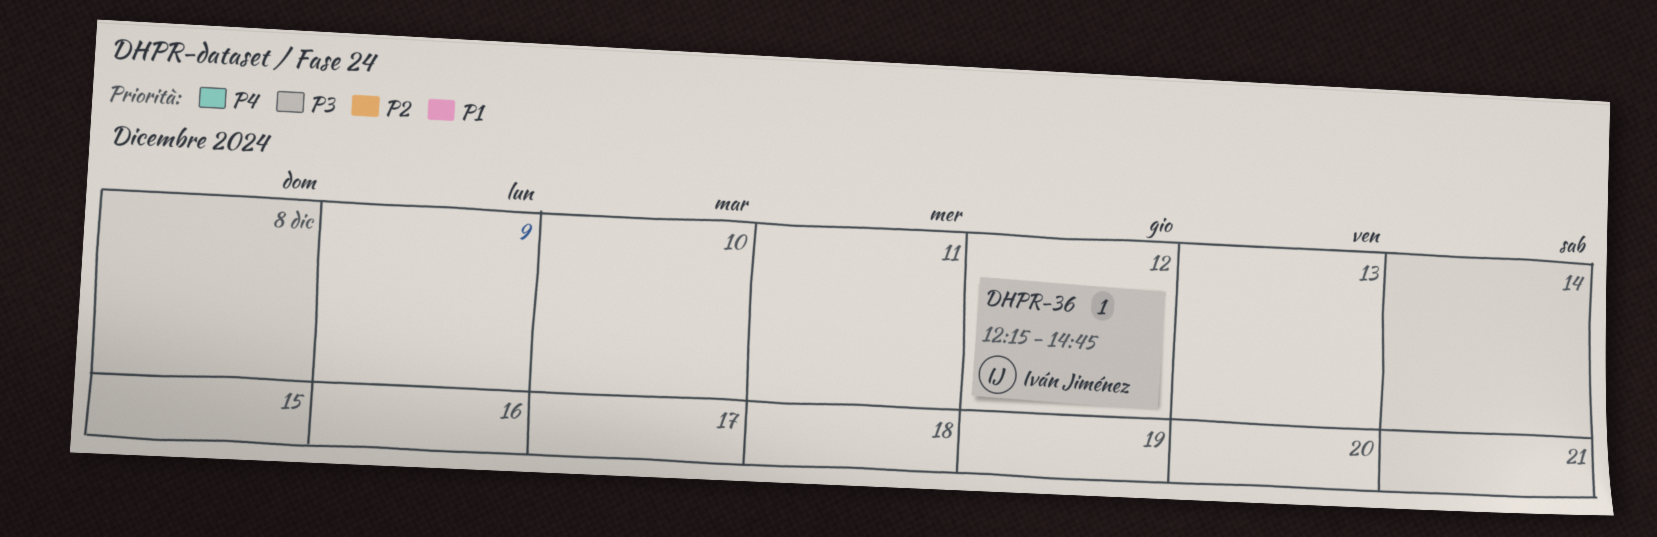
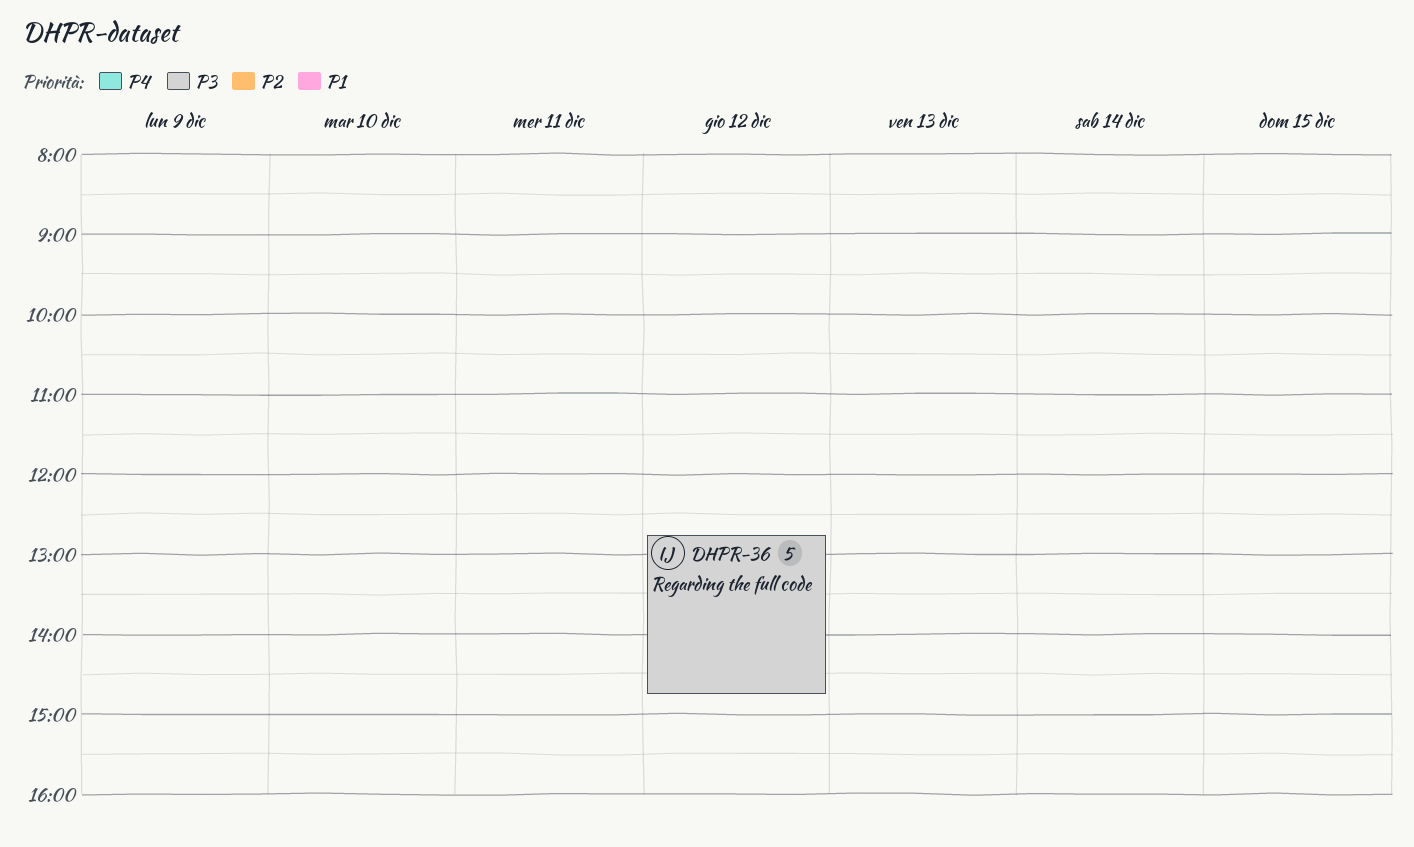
DHPR-36, estimate: 1 -> 5
DHPR-36, begins: 12:15 -> 12:45

